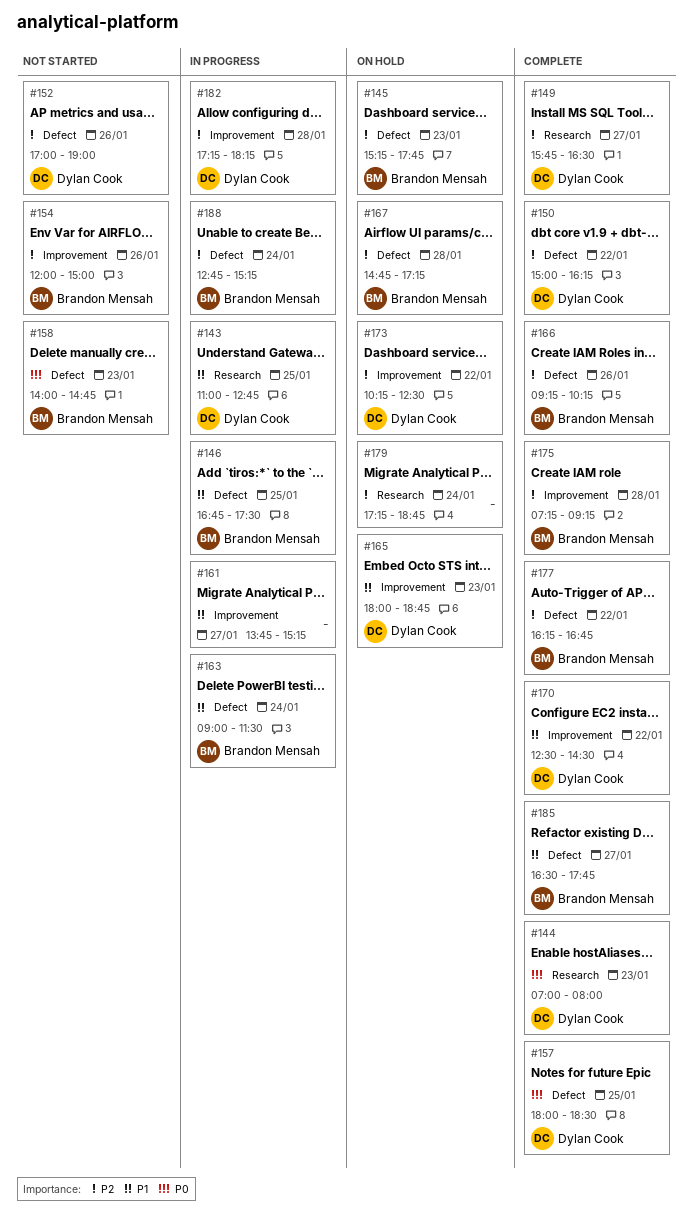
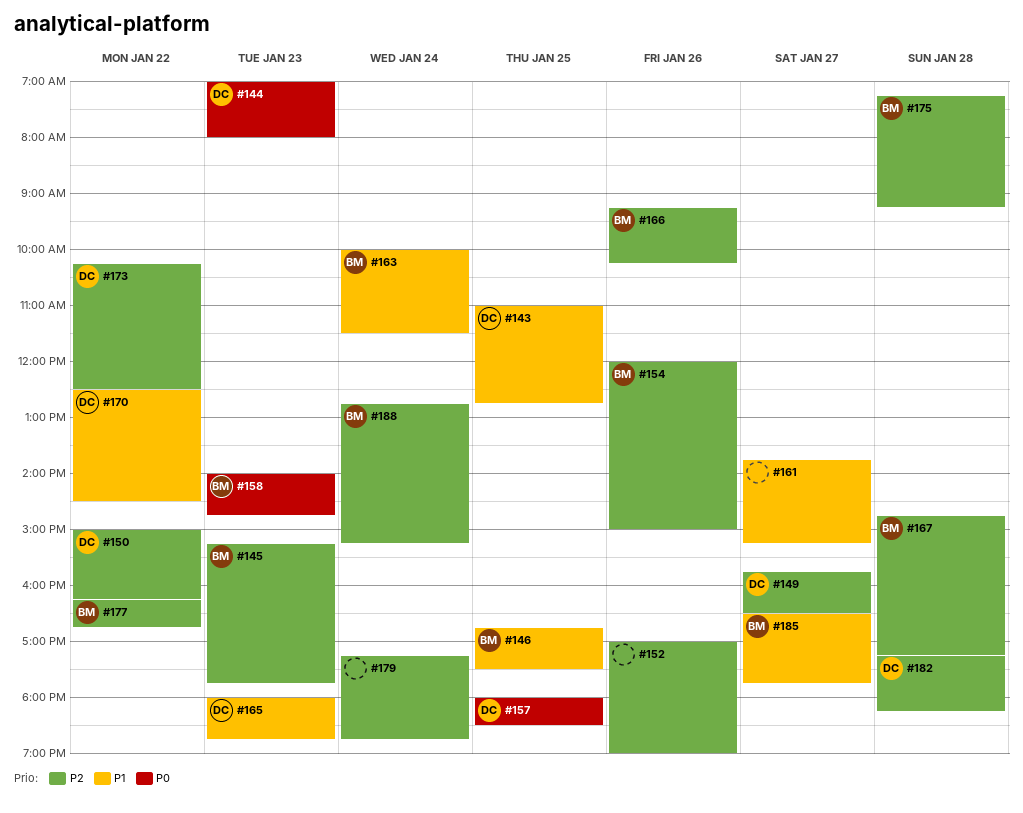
#152, owner: Dylan Cook -> none
#163, begins: 09:00 -> 10:00

